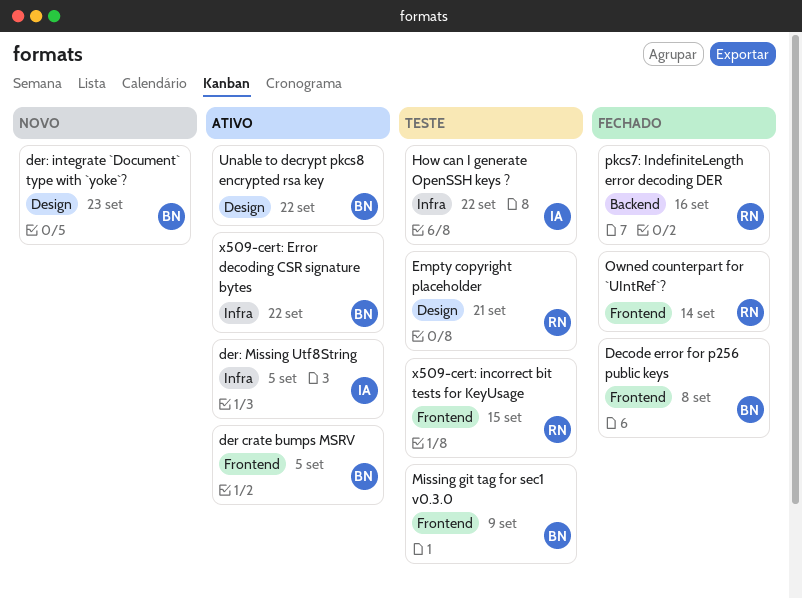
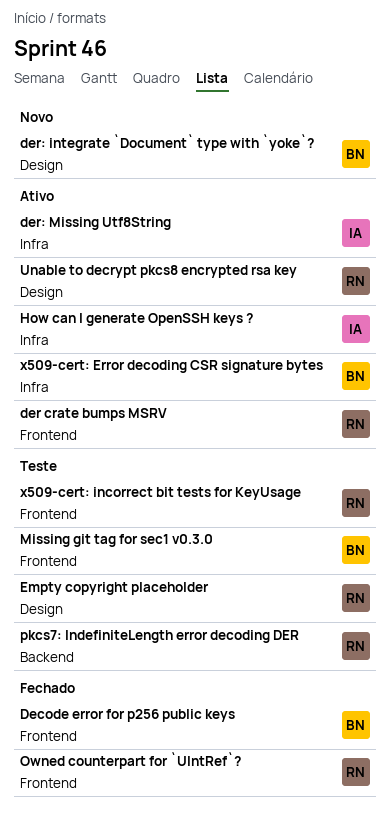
der crate bumps MSRV, owner: BN -> RN
How can I generate OpenSSH keys ?, status: Teste -> Ativo
pkcs7: IndefiniteLength error decoding DER, status: Fechado -> Teste
Unable to decrypt pkcs8 encrypted rsa key, owner: BN -> RN

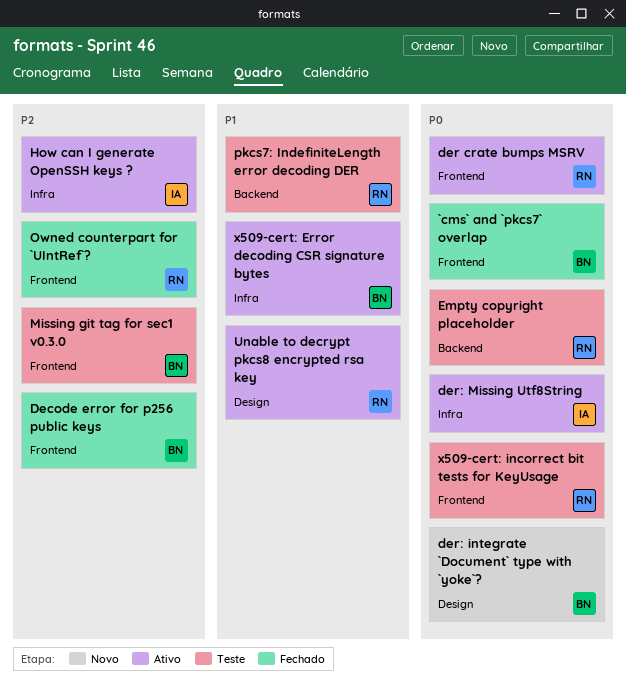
`cms` and `pkcs7` overlap: none -> present
Empty copyright placeholder, label: Design -> Backend

